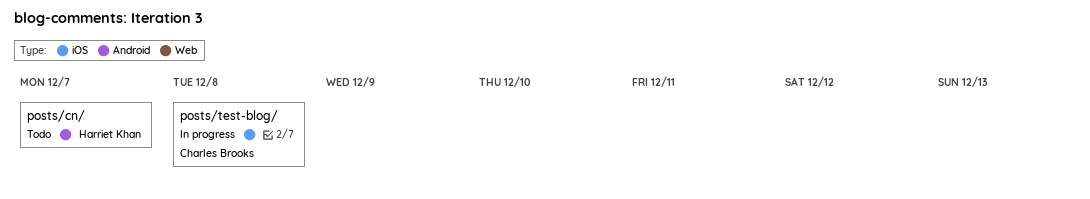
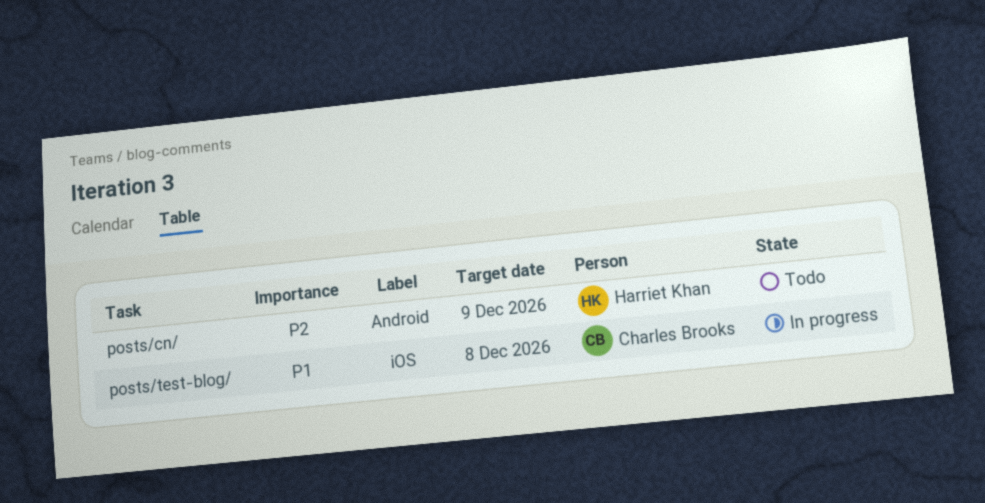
posts/cn/, due: Dec 7 -> Dec 9

